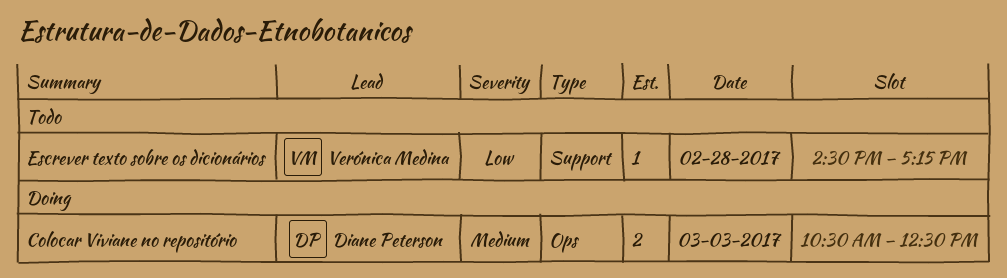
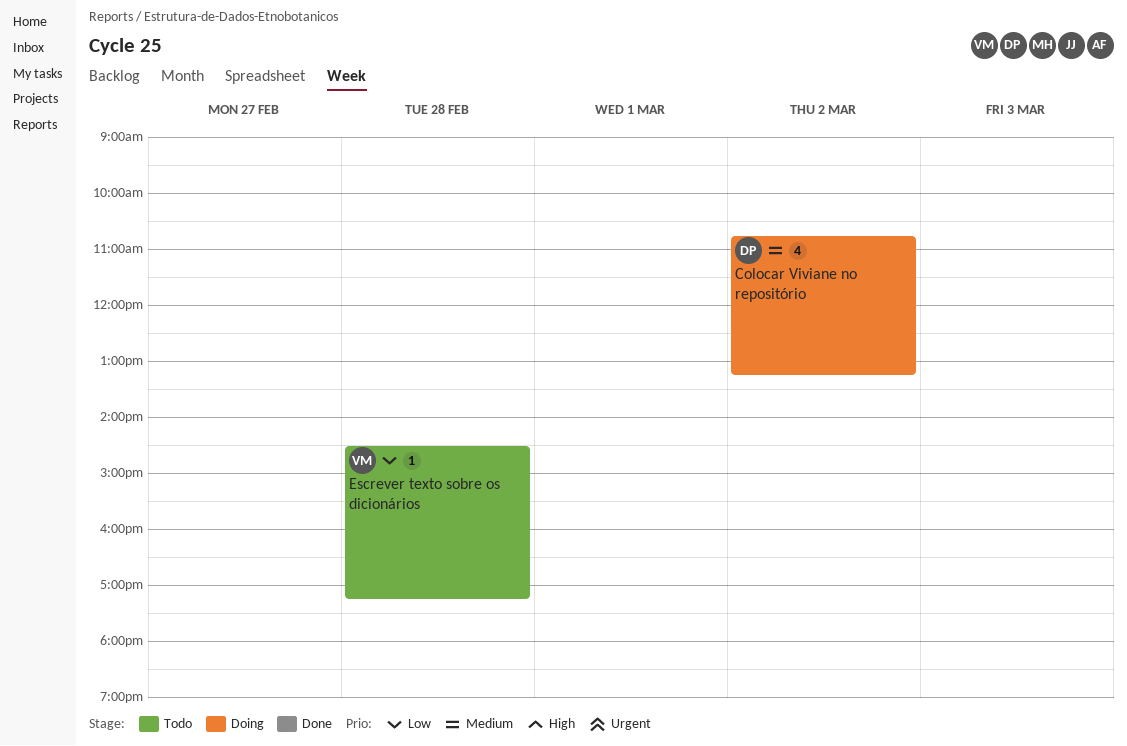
Colocar Viviane no repositório, estimate: 2 -> 4
Colocar Viviane no repositório, day: Mar 3 -> Mar 2
Colocar Viviane no repositório, begins: 10:30 -> 10:45
Colocar Viviane no repositório, ends: 12:30 -> 13:15

